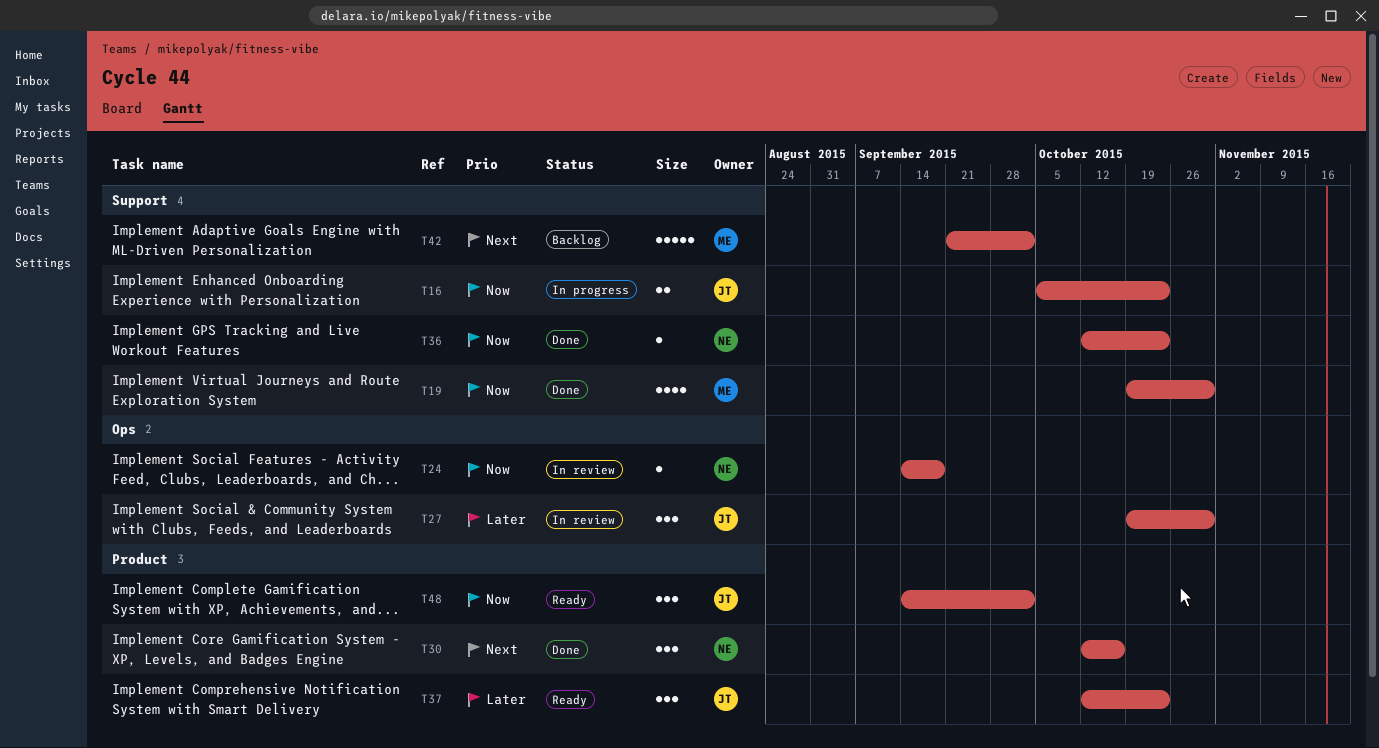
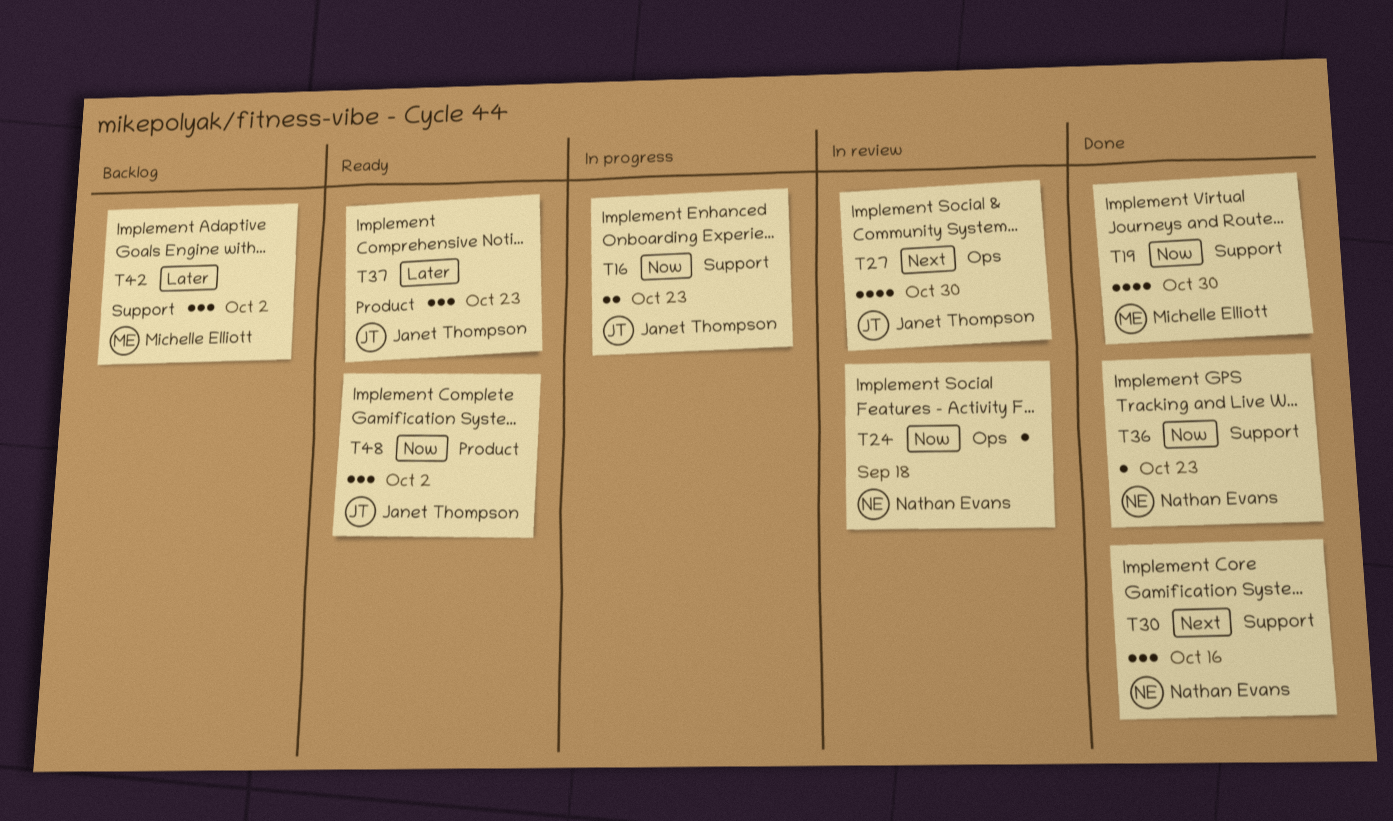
T27, priority: Later -> Next
T27, estimate: 3 -> 4
T30, label: Product -> Support
T42, priority: Next -> Later
T42, estimate: 5 -> 3

